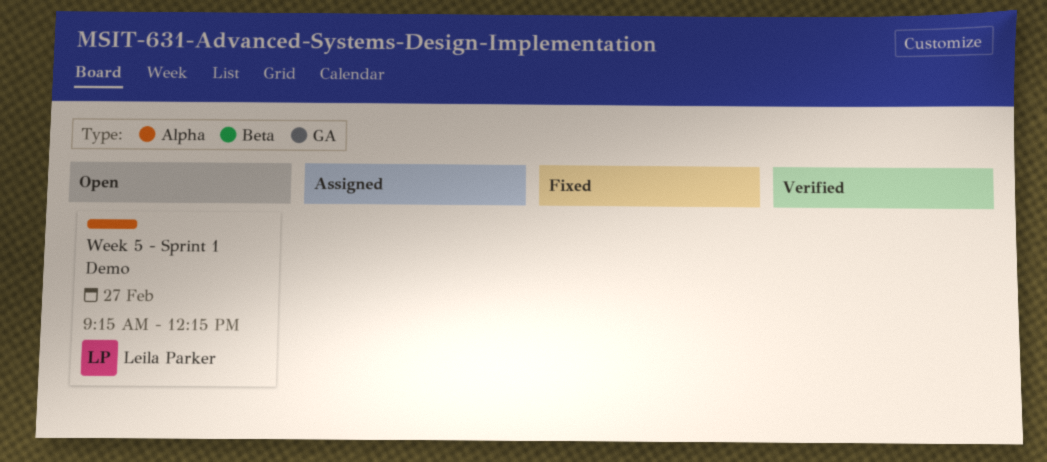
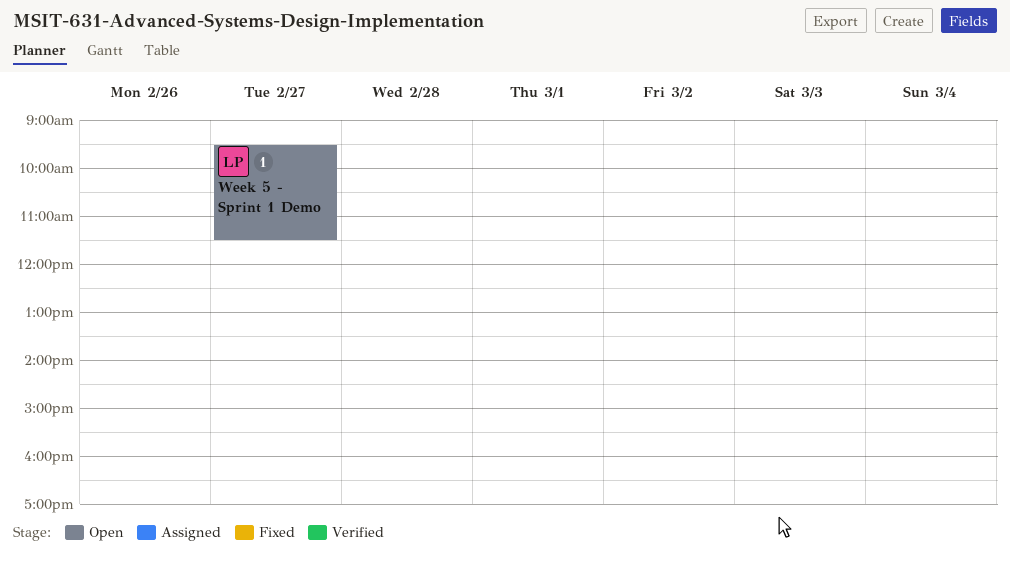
Week 5 - Sprint 1 Demo, begins: 09:15 -> 09:30
Week 5 - Sprint 1 Demo, ends: 12:15 -> 11:30

